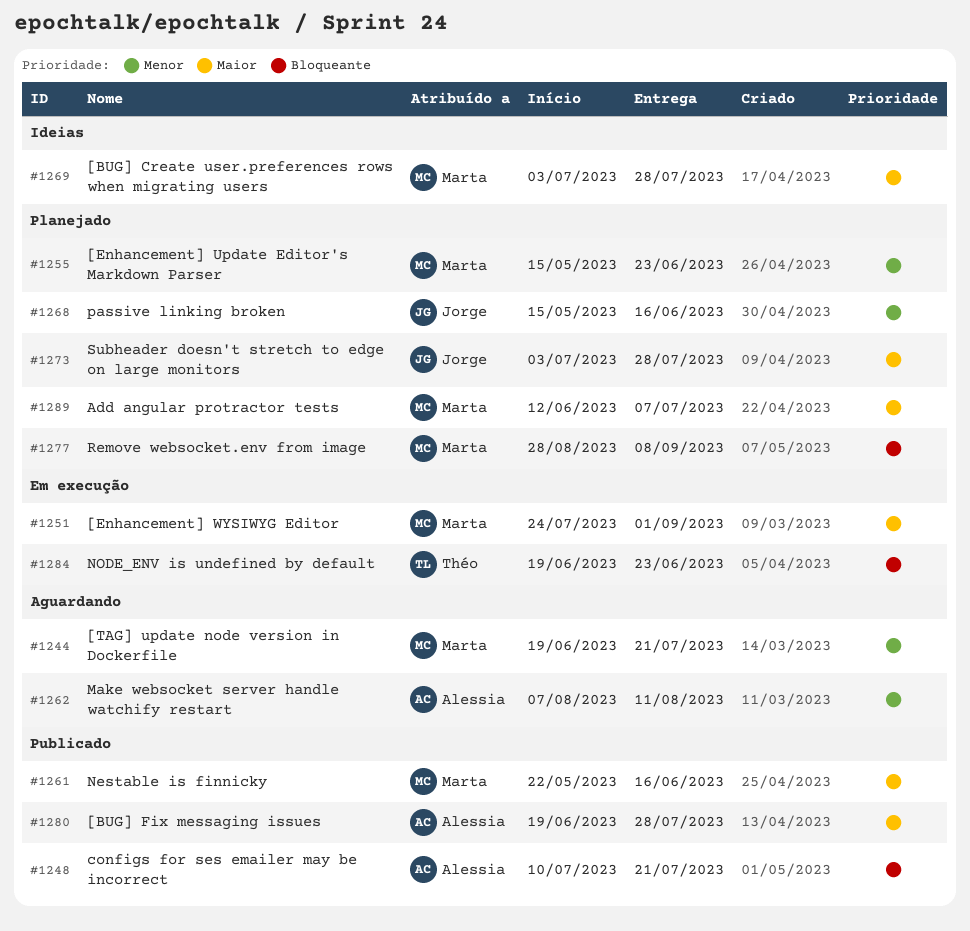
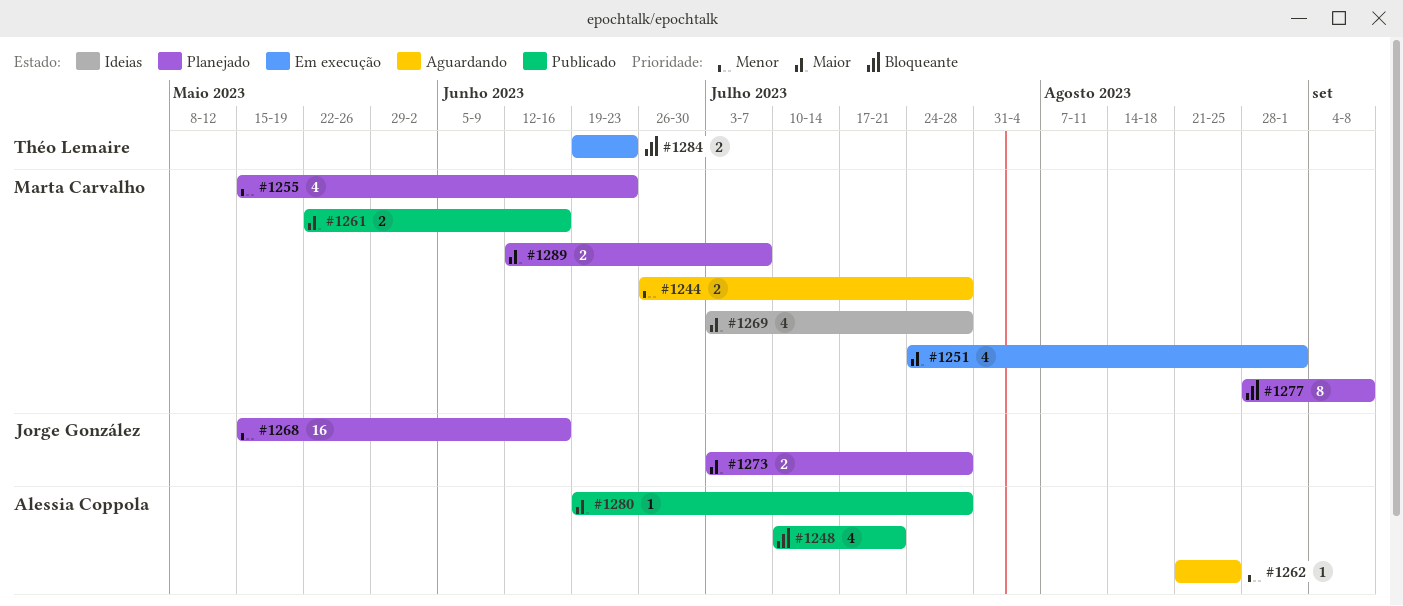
#1244, start: Jun 19 -> Jun 26
#1244, due: Jul 21 -> Jul 28
#1262, start: Aug 7 -> Aug 21
#1262, due: Aug 11 -> Aug 25

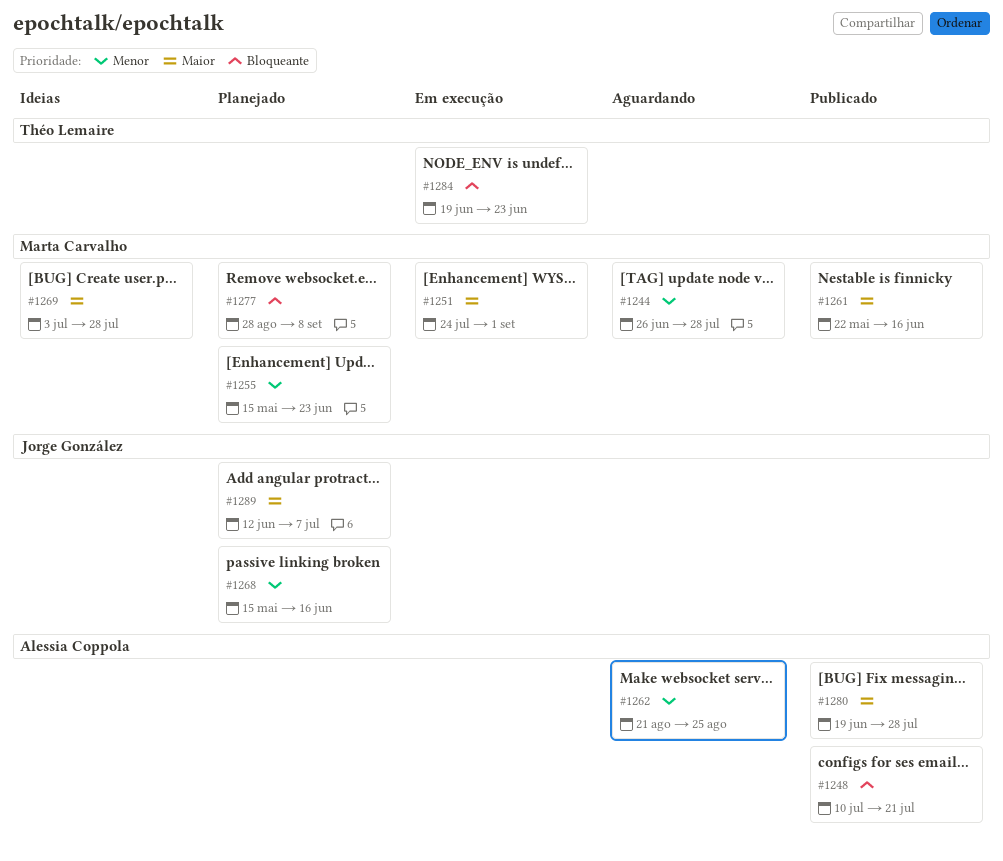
#1273: present -> none
#1289, owner: Marta Carvalho -> Jorge González

